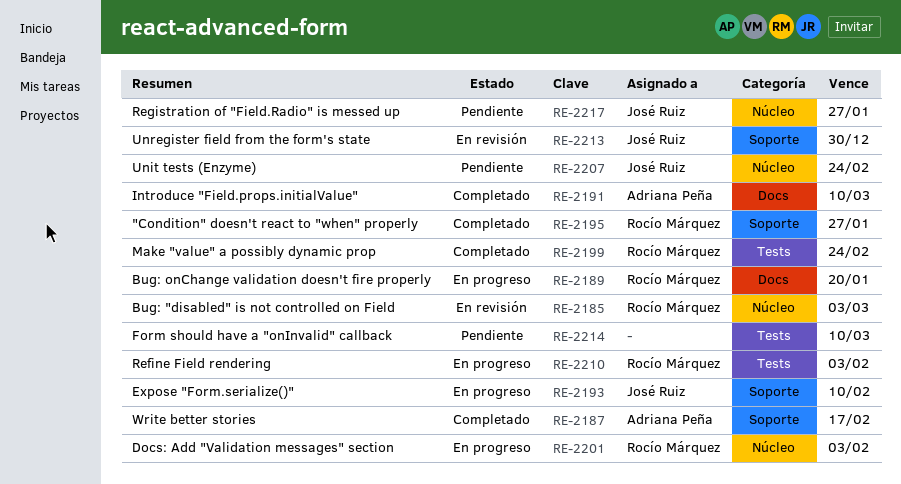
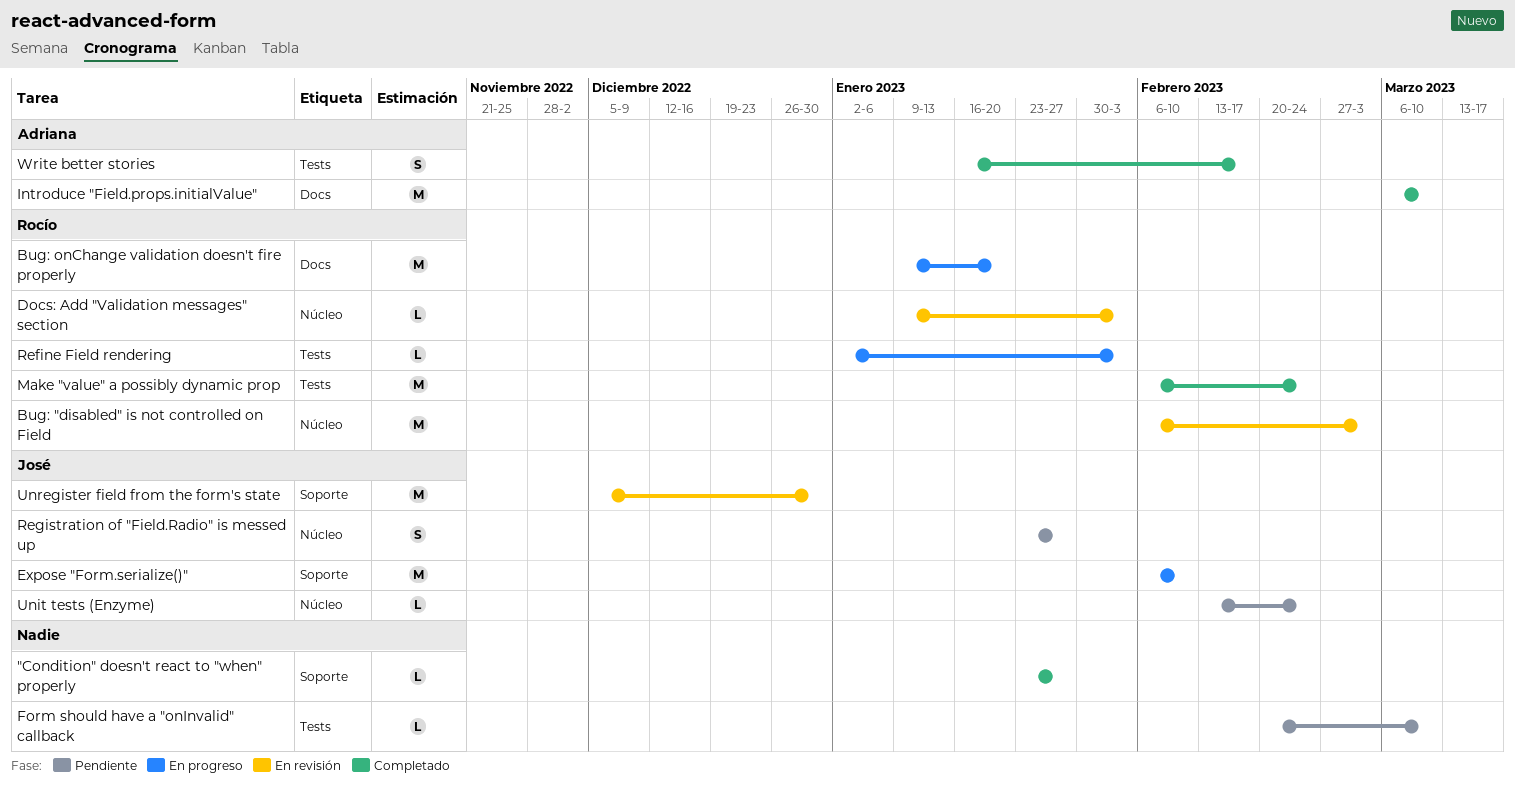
"Condition" doesn't react to "when" properly, owner: Rocío Márquez -> none
Docs: Add "Validation messages" section, status: En progreso -> En revisión
Write better stories, label: Soporte -> Tests

